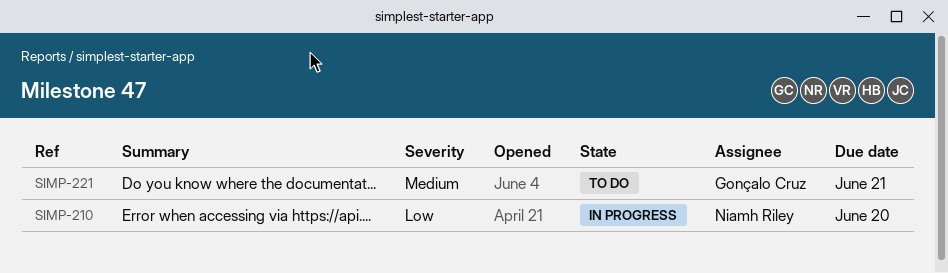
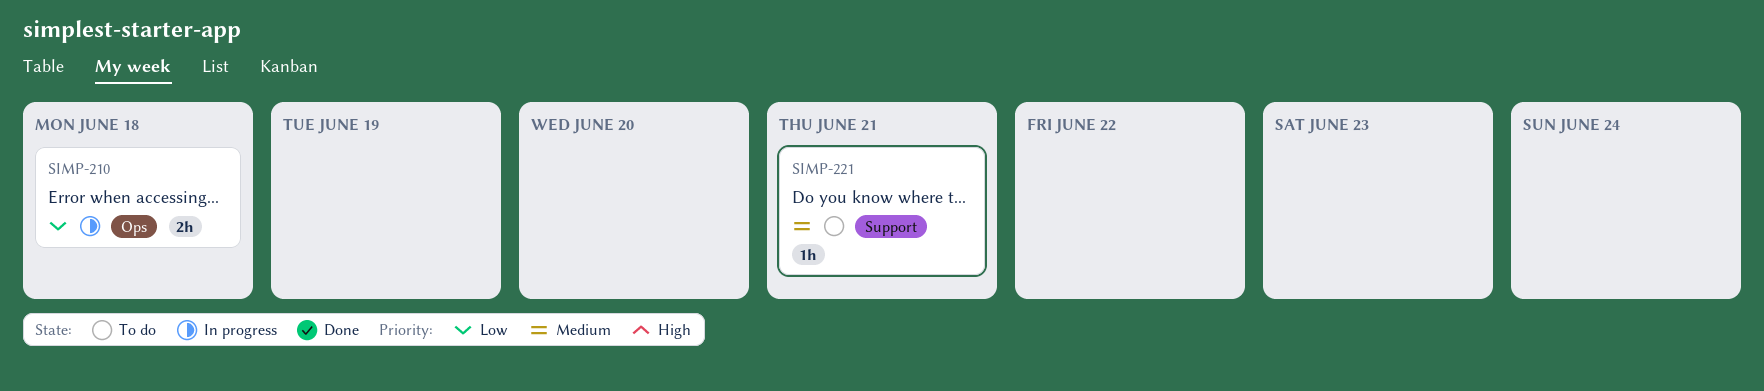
SIMP-210, due: Jun 20 -> Jun 18

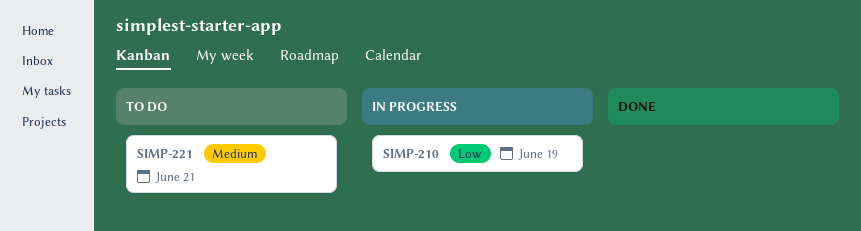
SIMP-210, due: Jun 18 -> Jun 19

